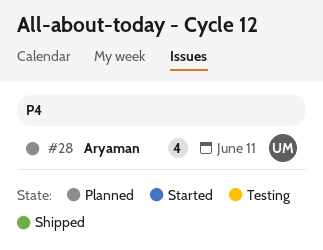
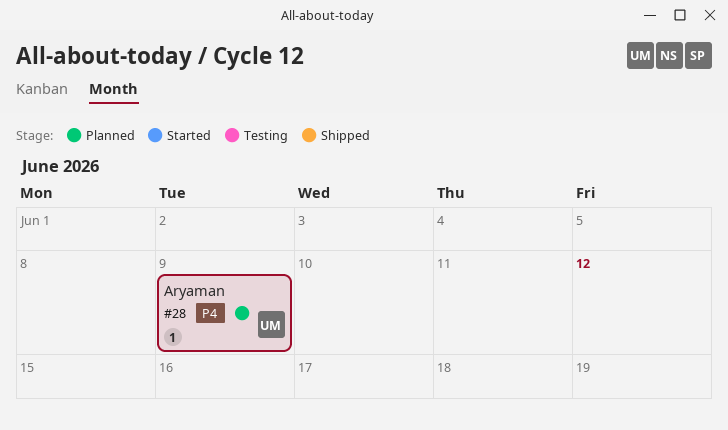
#28, estimate: 4 -> 1
#28, due: Jun 11 -> Jun 9

